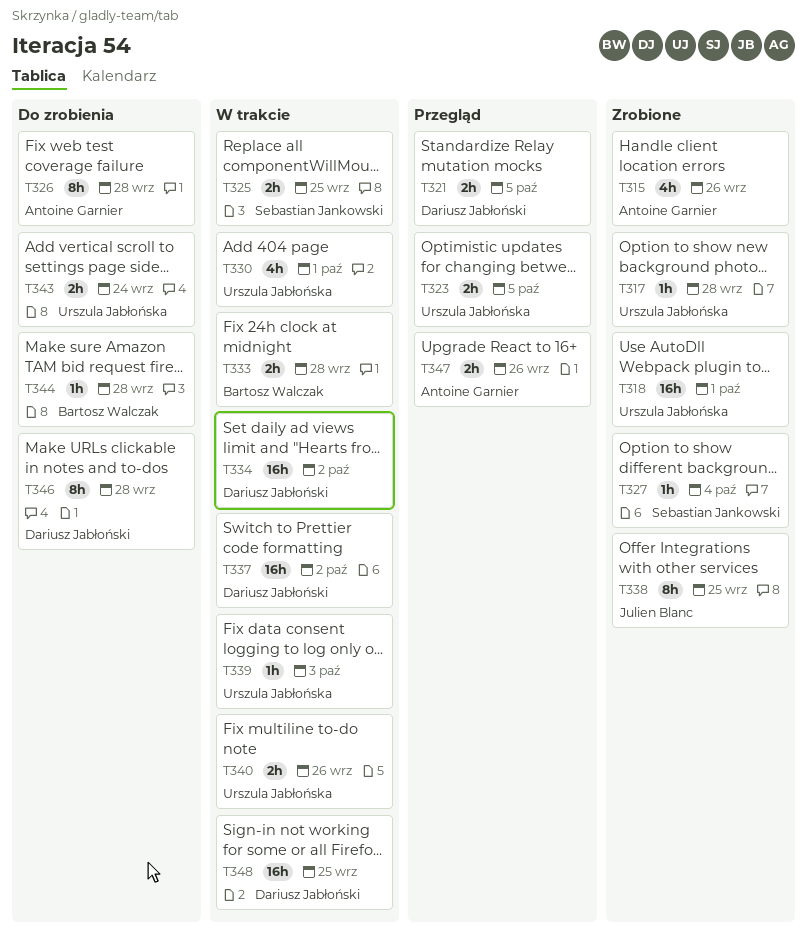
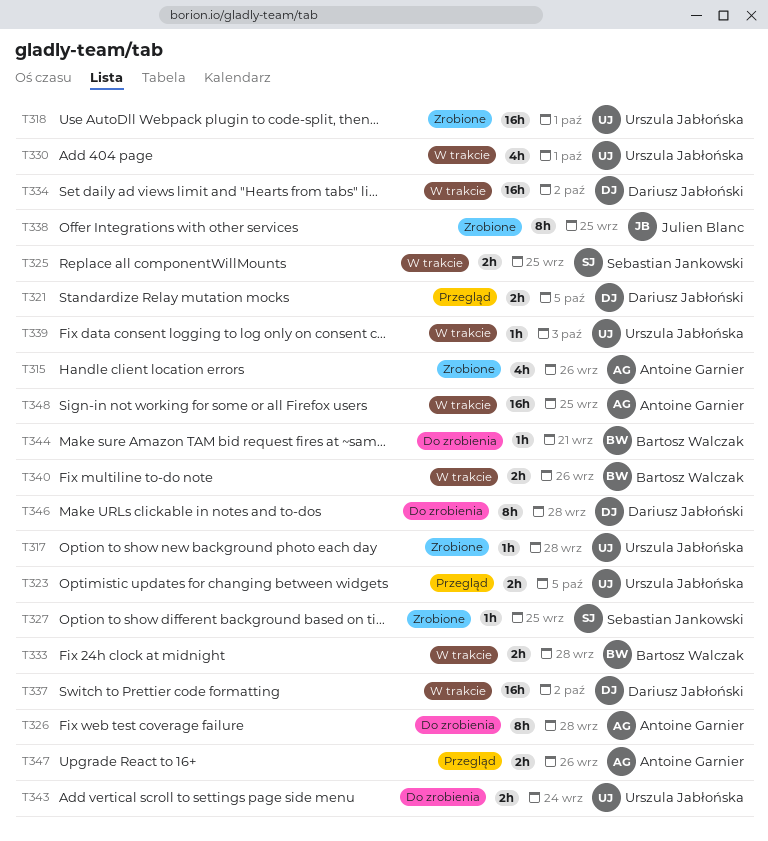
T327, due: Oct 4 -> Sep 25
T340, owner: Urszula Jabłońska -> Bartosz Walczak
T344, due: Sep 28 -> Sep 21
T348, owner: Dariusz Jabłoński -> Antoine Garnier

